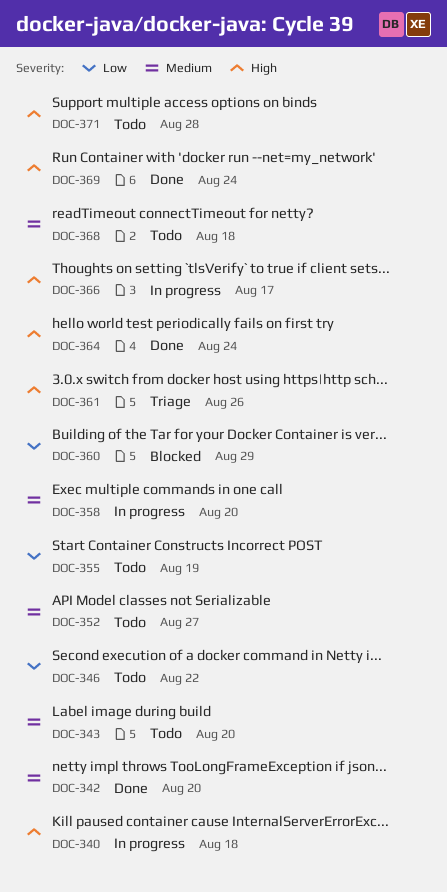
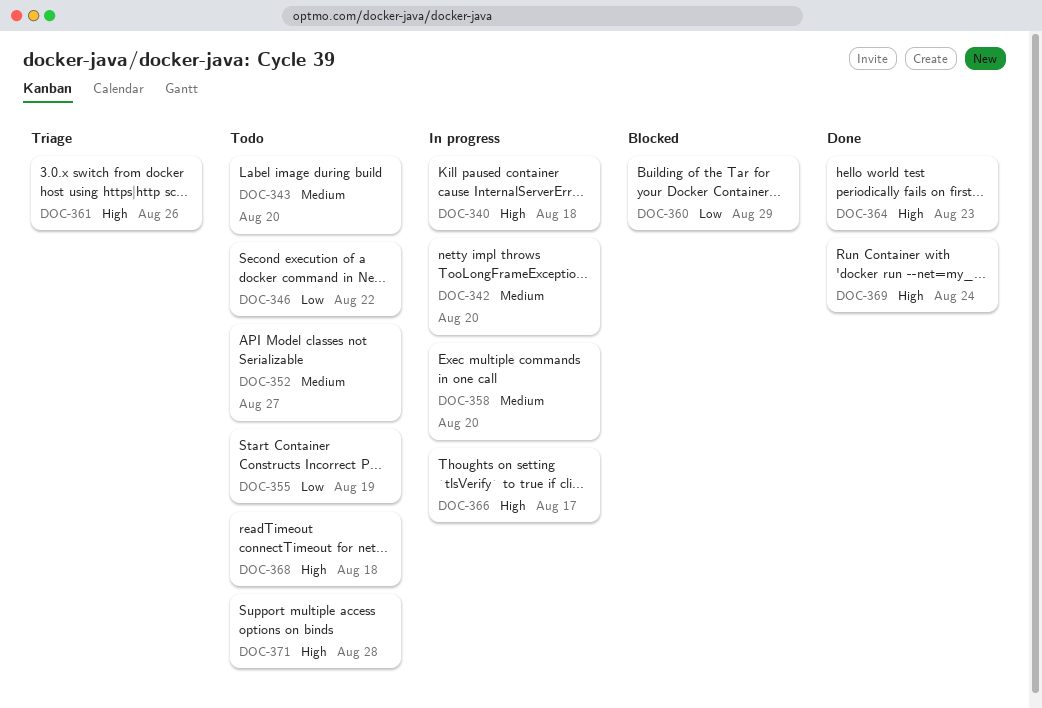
DOC-342, status: Done -> In progress
DOC-364, due: Aug 24 -> Aug 23
DOC-368, priority: Medium -> High

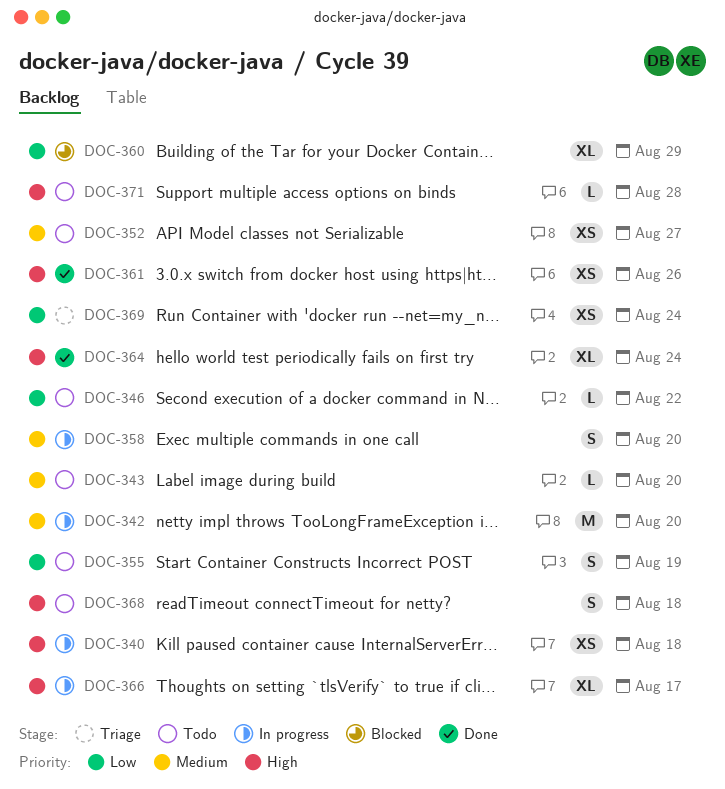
DOC-361, status: Triage -> Done
DOC-364, due: Aug 23 -> Aug 24
DOC-369, status: Done -> Triage
DOC-369, priority: High -> Low

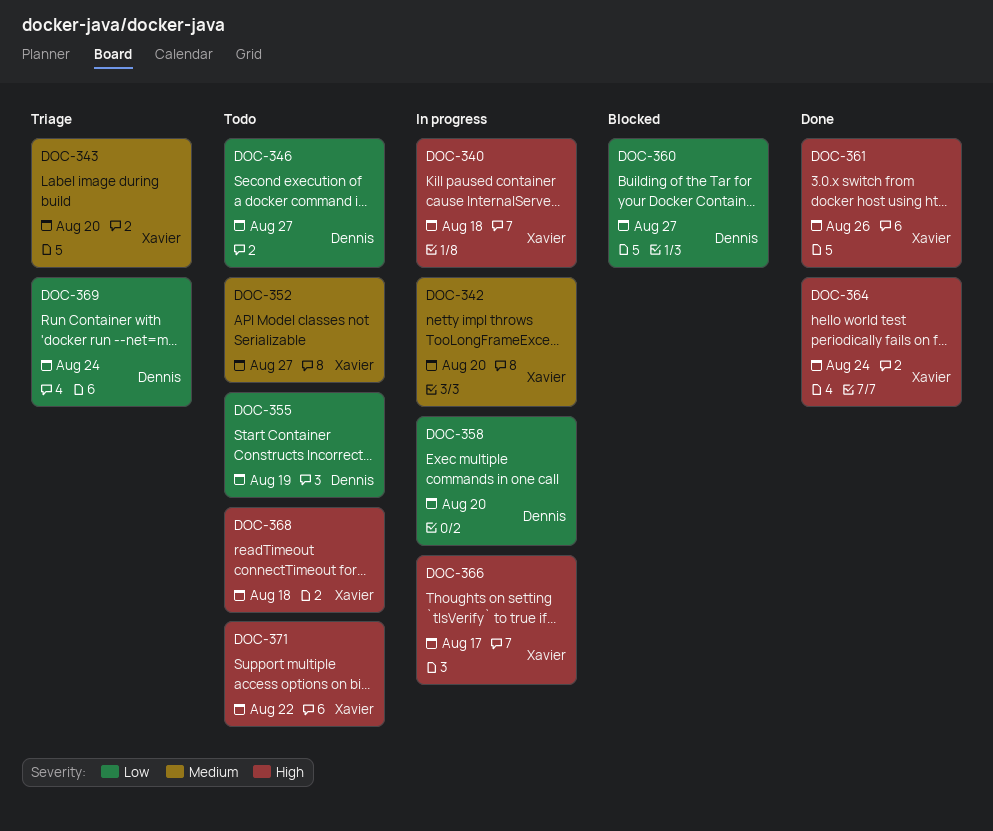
DOC-343, status: Todo -> Triage
DOC-346, due: Aug 22 -> Aug 27
DOC-358, priority: Medium -> Low
DOC-360, due: Aug 29 -> Aug 27
DOC-371, due: Aug 28 -> Aug 22

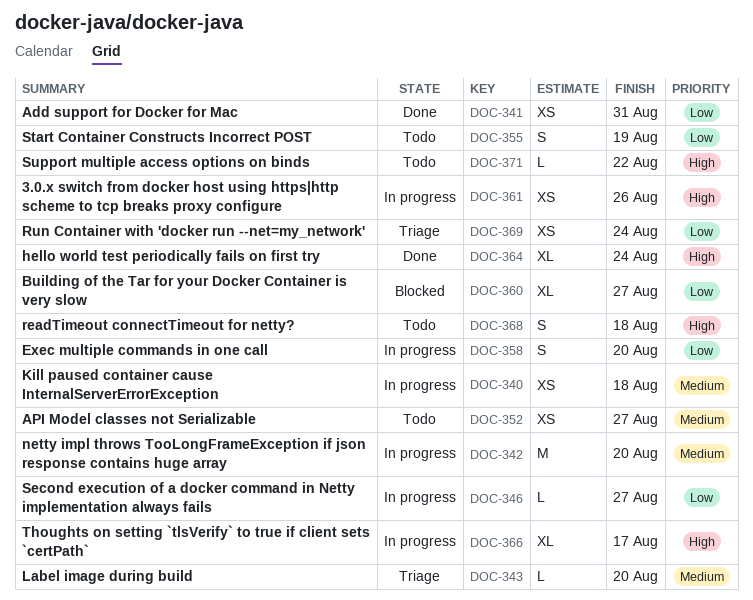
DOC-340, priority: High -> Medium
DOC-341: none -> present
DOC-346, status: Todo -> In progress
DOC-361, status: Done -> In progress

